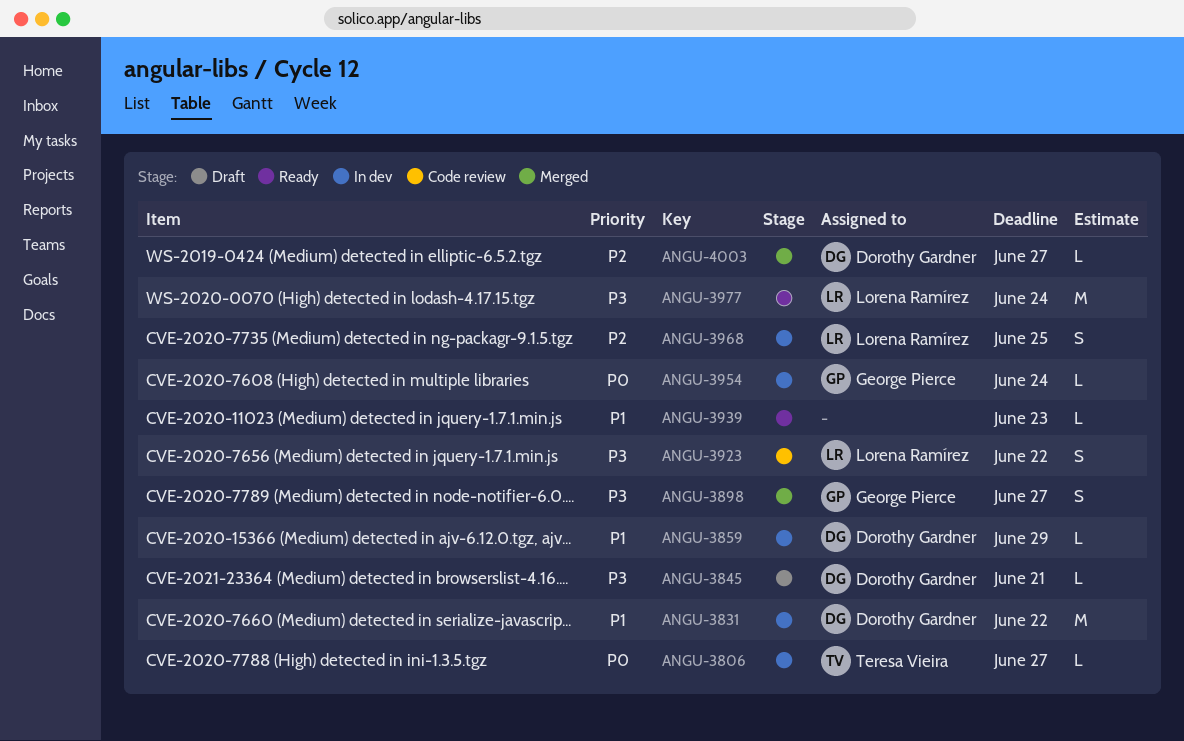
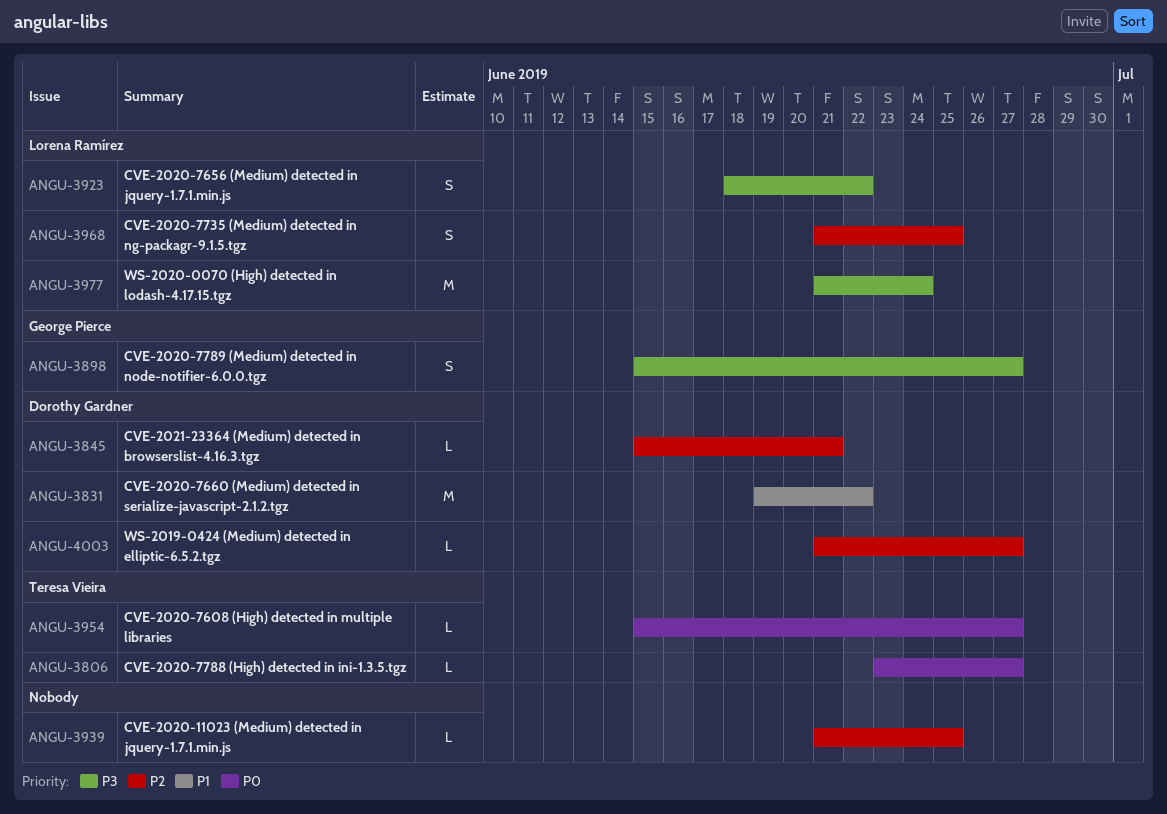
ANGU-3845, priority: P3 -> P2
ANGU-3859: present -> none
ANGU-3939, priority: P1 -> P2
ANGU-3939, due: Jun 23 -> Jun 25
ANGU-3954, owner: George Pierce -> Teresa Vieira
ANGU-3954, due: Jun 24 -> Jun 27

